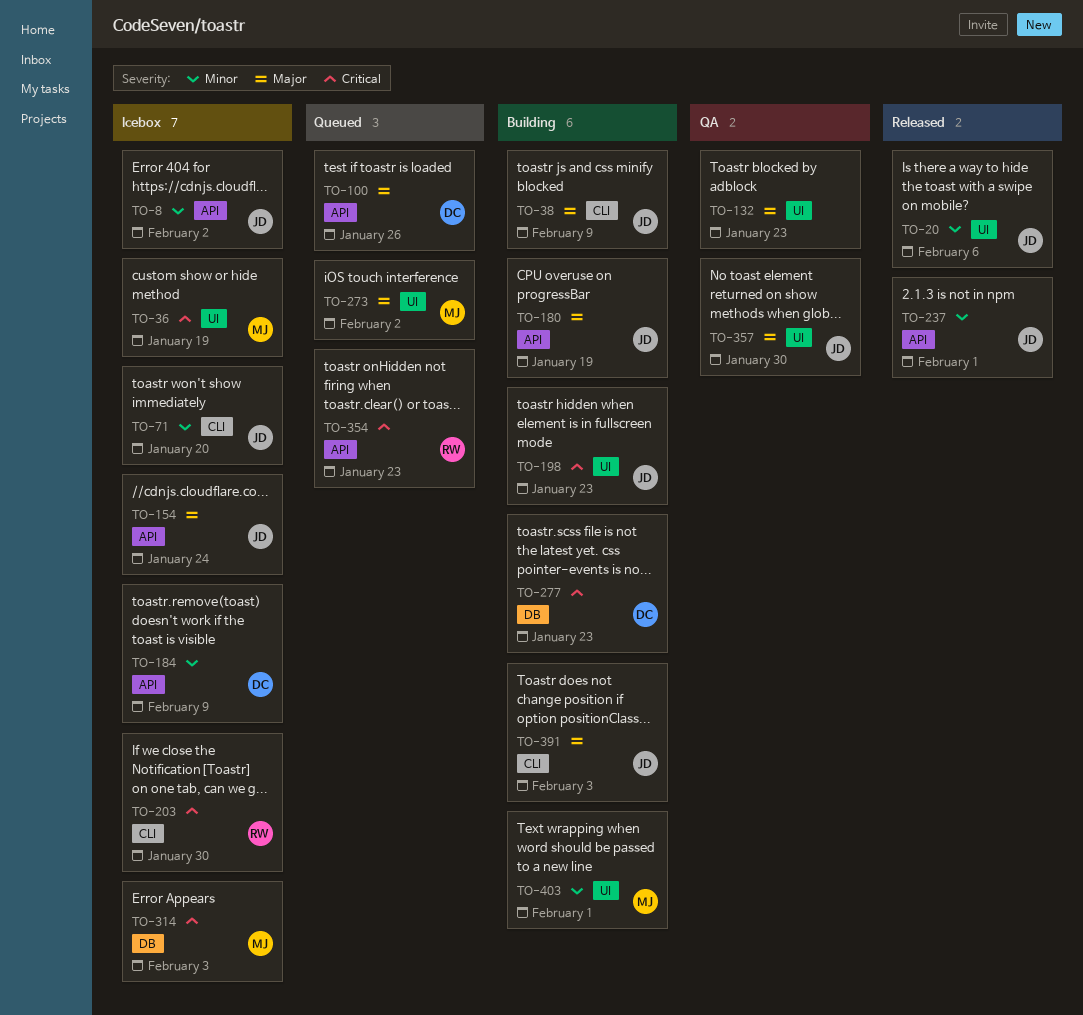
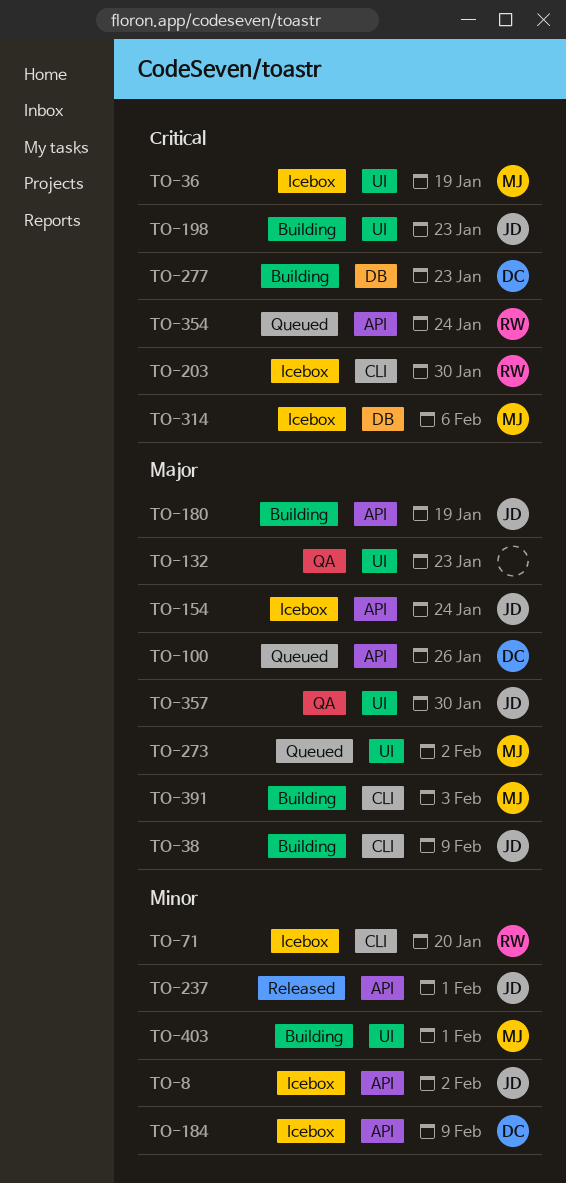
TO-20: present -> none
TO-71, owner: JD -> RW
TO-314, due: Feb 3 -> Feb 6
TO-354, due: Jan 23 -> Jan 24
TO-391, owner: JD -> MJ

